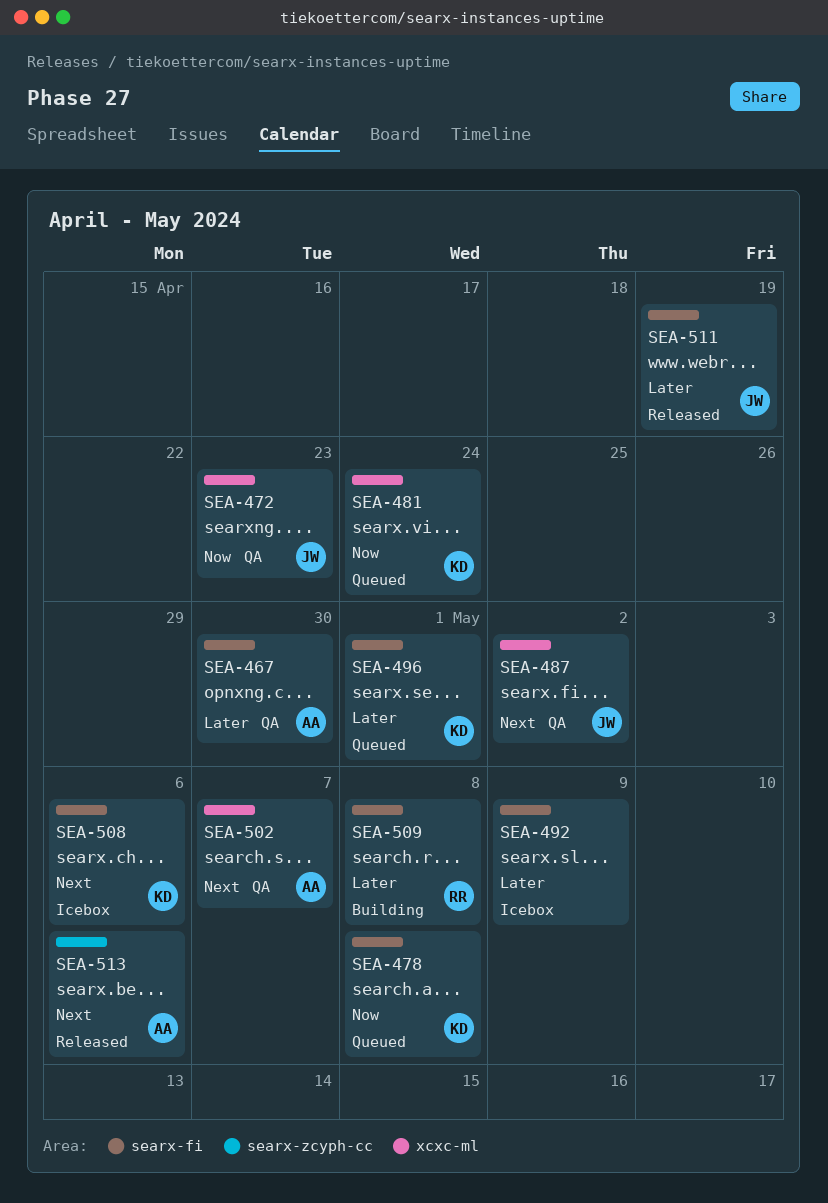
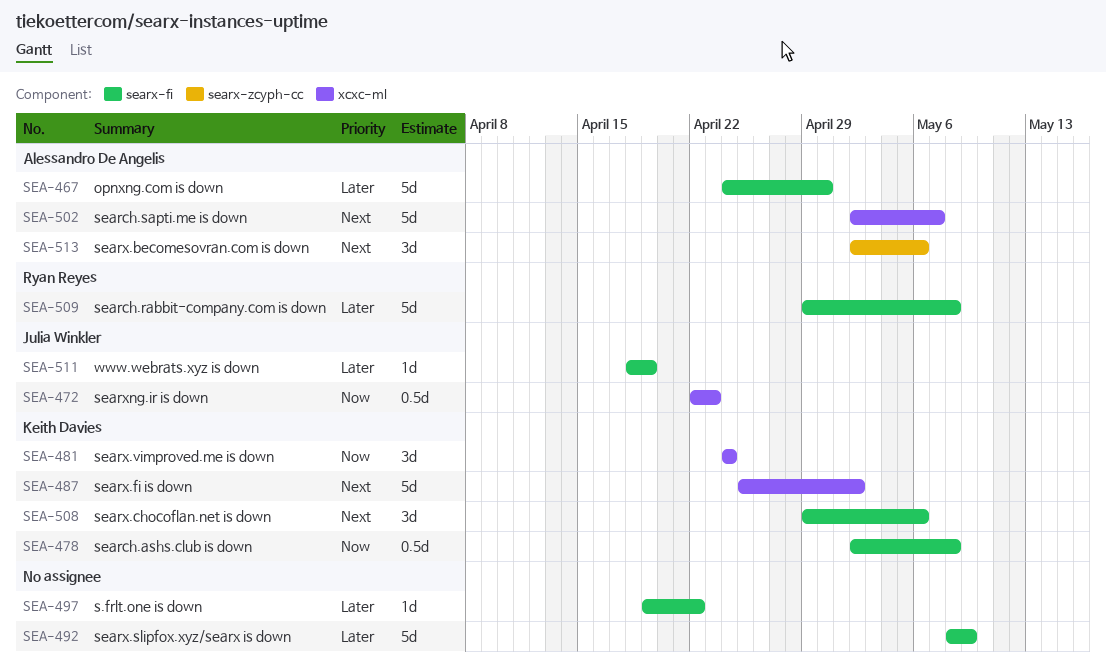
SEA-487, owner: Julia Winkler -> Keith Davies
SEA-496: present -> none
SEA-497: none -> present

